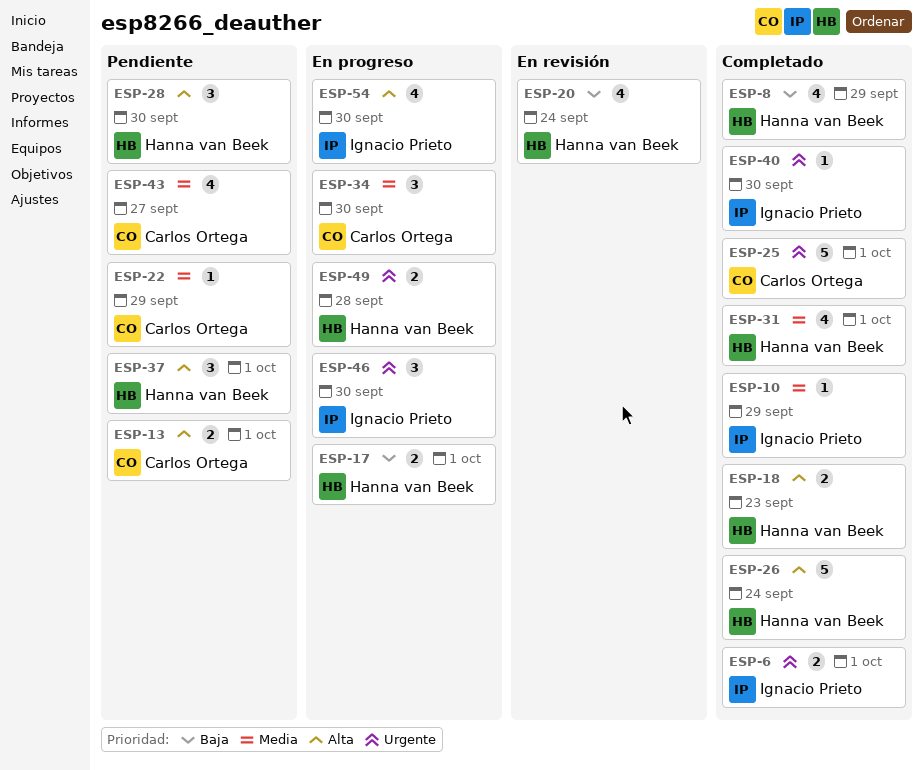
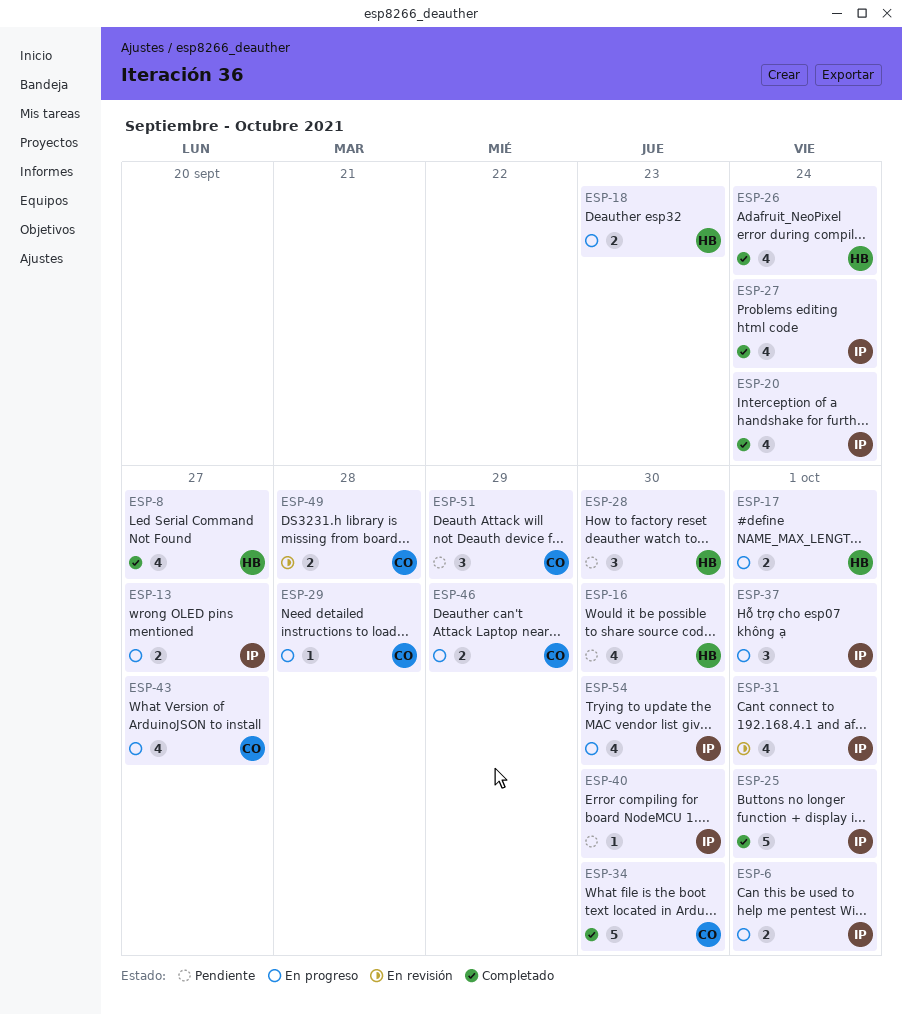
ESP-6, status: Completado -> En progreso
ESP-8, due: Sep 29 -> Sep 27
ESP-10: present -> none
ESP-13, status: Pendiente -> En progreso
ESP-13, owner: Carlos Ortega -> Ignacio Prieto
ESP-13, due: Oct 1 -> Sep 27
ESP-16: none -> present
ESP-18, status: Completado -> En progreso
ESP-20, status: En revisión -> Completado
ESP-20, owner: Hanna van Beek -> Ignacio Prieto
ESP-22: present -> none
ESP-25, owner: Carlos Ortega -> Ignacio Prieto
ESP-26, estimate: 5 -> 4
ESP-27: none -> present
ESP-29: none -> present
ESP-31, status: Completado -> En revisión
ESP-31, owner: Hanna van Beek -> Ignacio Prieto
ESP-34, status: En progreso -> Completado
ESP-34, estimate: 3 -> 5
ESP-37, status: Pendiente -> En progreso
ESP-37, owner: Hanna van Beek -> Ignacio Prieto
ESP-40, status: Completado -> Pendiente
ESP-43, status: Pendiente -> En progreso
ESP-46, owner: Ignacio Prieto -> Carlos Ortega
ESP-46, estimate: 3 -> 2
ESP-46, due: Sep 30 -> Sep 29
ESP-49, status: En progreso -> En revisión
ESP-49, owner: Hanna van Beek -> Carlos Ortega
ESP-51: none -> present

